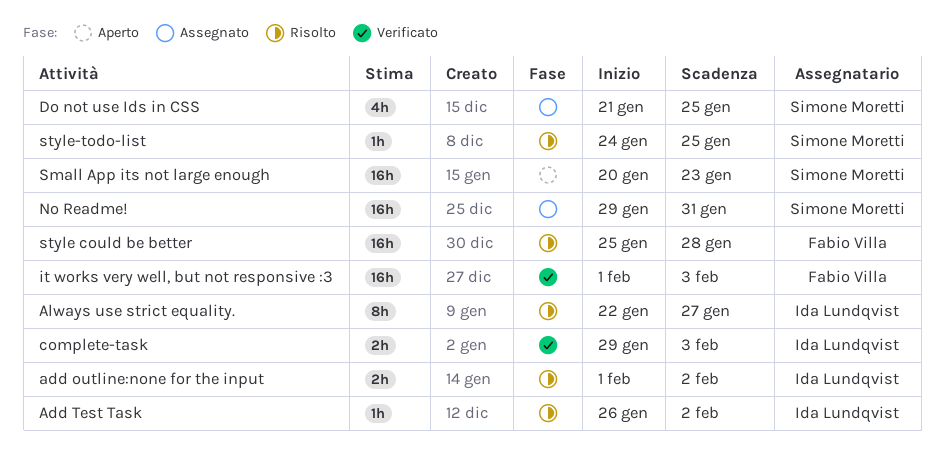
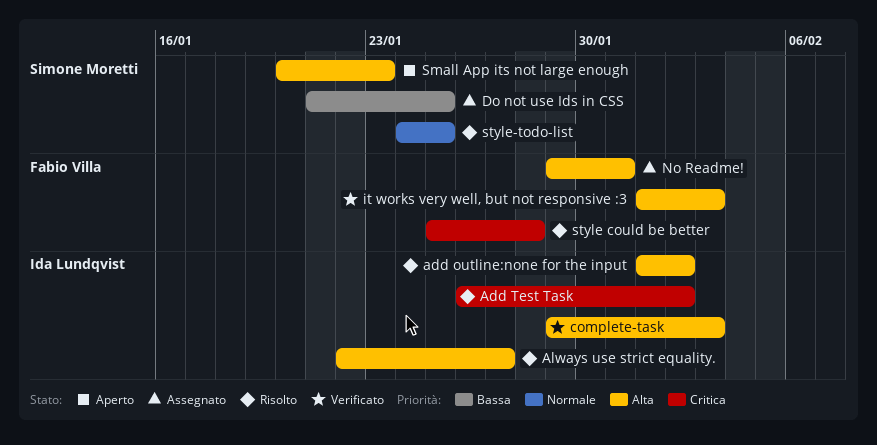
No Readme!, owner: Simone Moretti -> Fabio Villa

